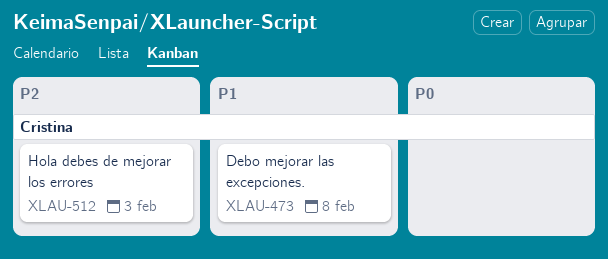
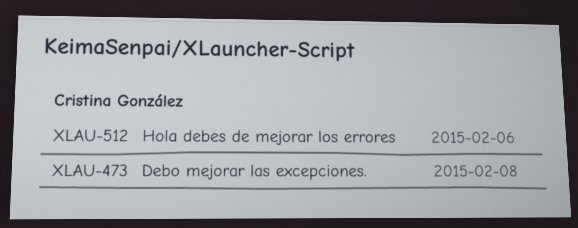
XLAU-512, due: Feb 3 -> Feb 6

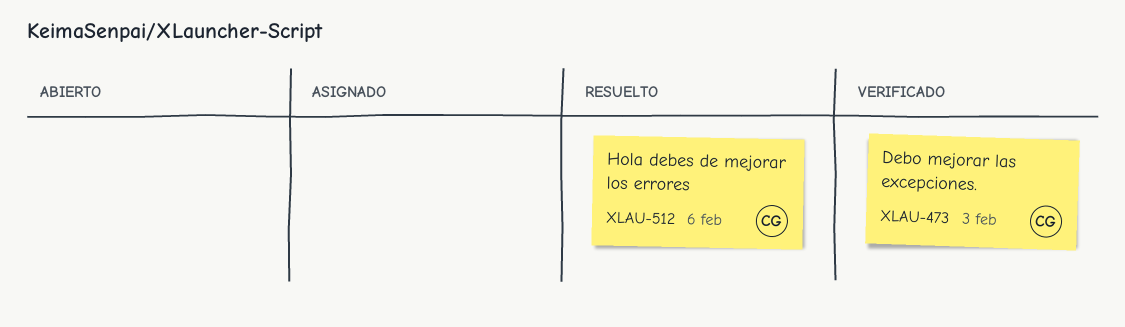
XLAU-473, due: Feb 8 -> Feb 3

